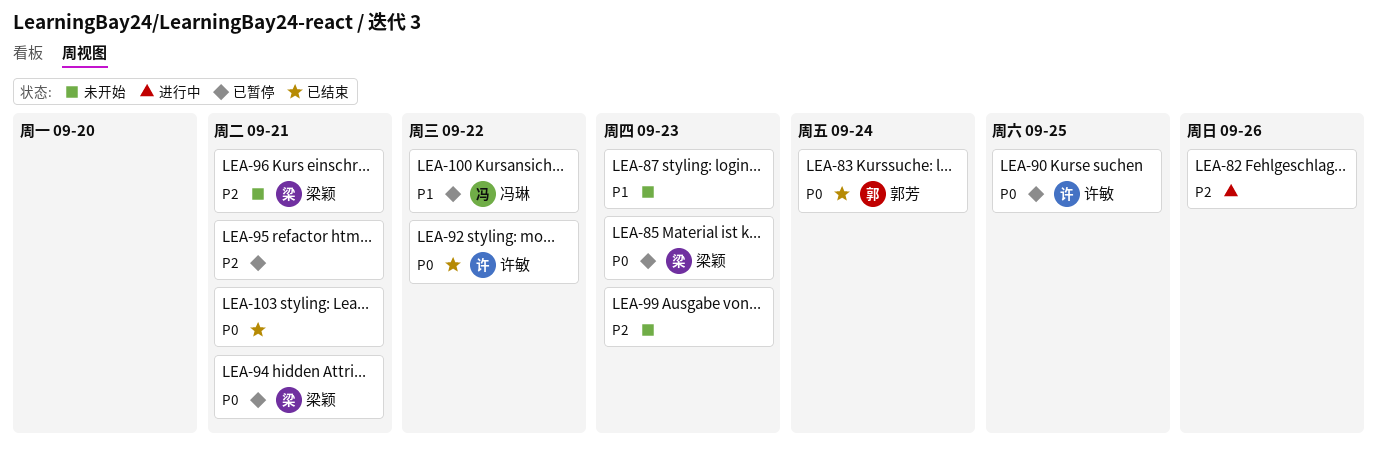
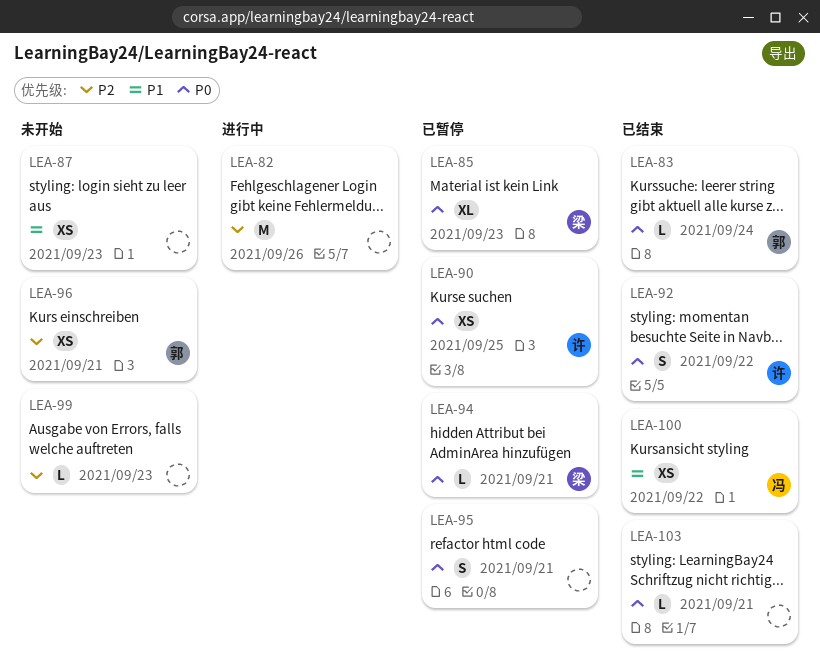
LEA-95, priority: P2 -> P0
LEA-96, owner: 梁颖 -> 郭芳
LEA-100, status: 已暂停 -> 已结束

